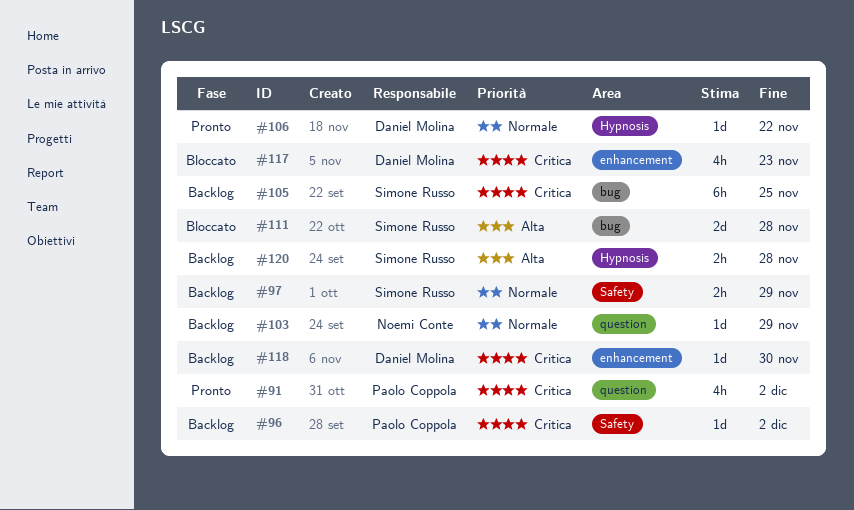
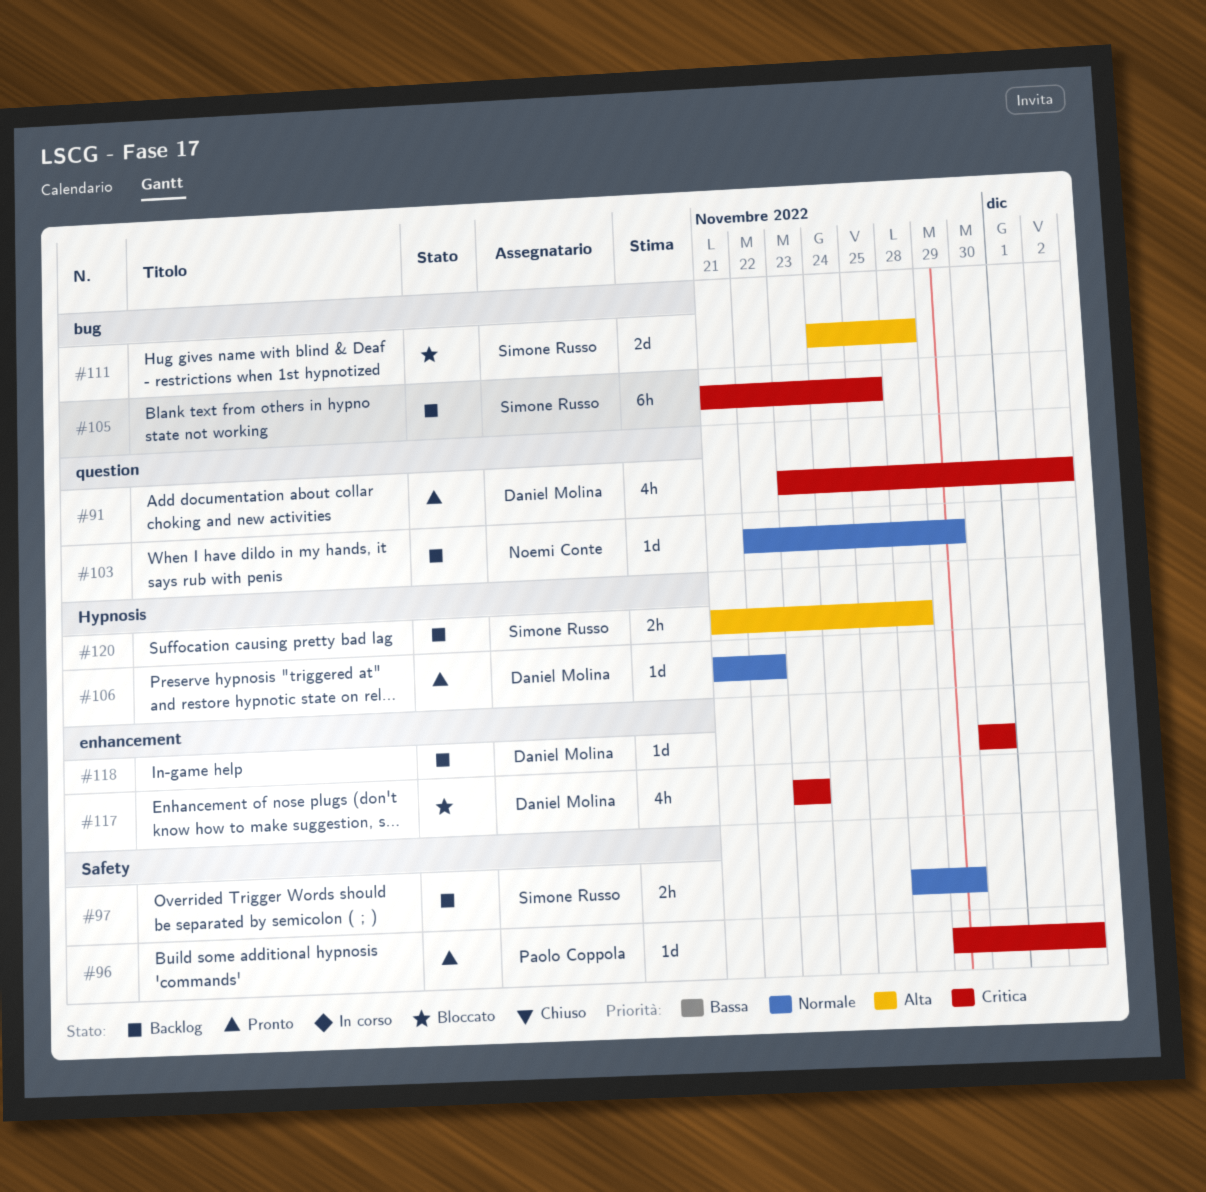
#91, owner: Paolo Coppola -> Daniel Molina
#96, status: Backlog -> Pronto

